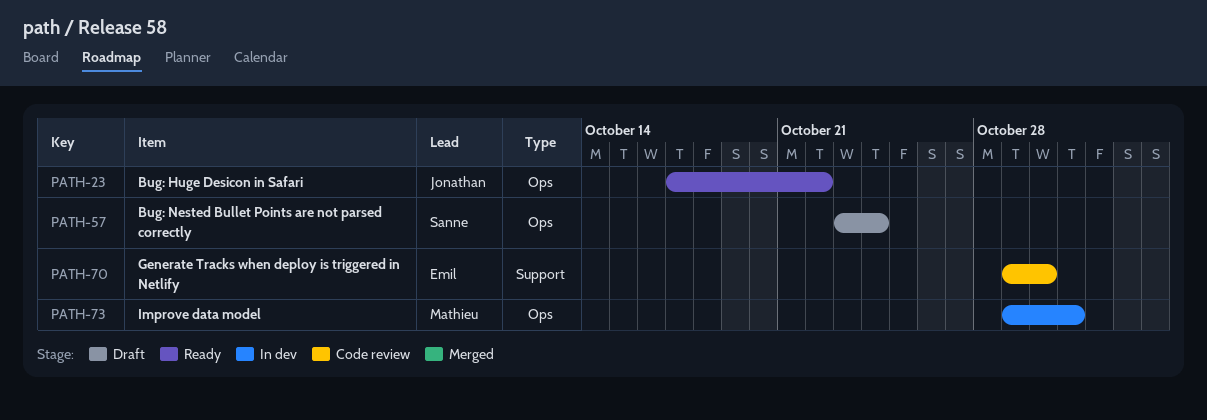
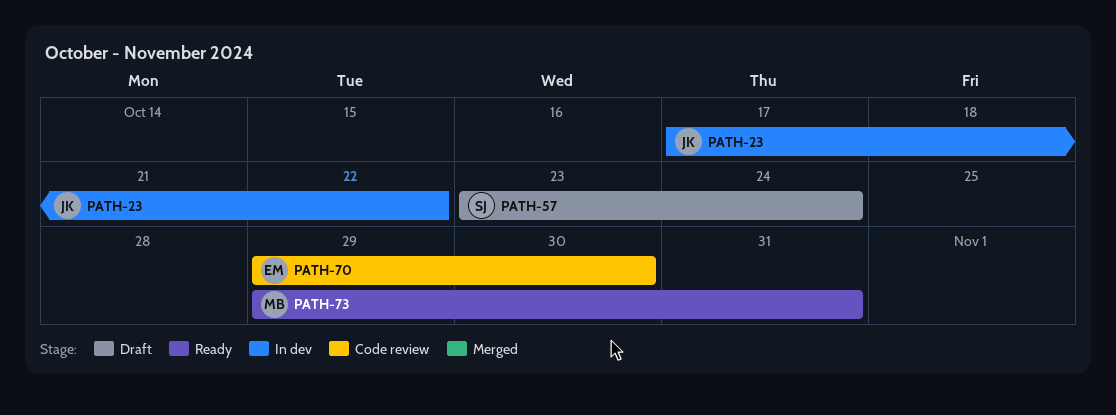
PATH-23, status: Ready -> In dev
PATH-73, status: In dev -> Ready

